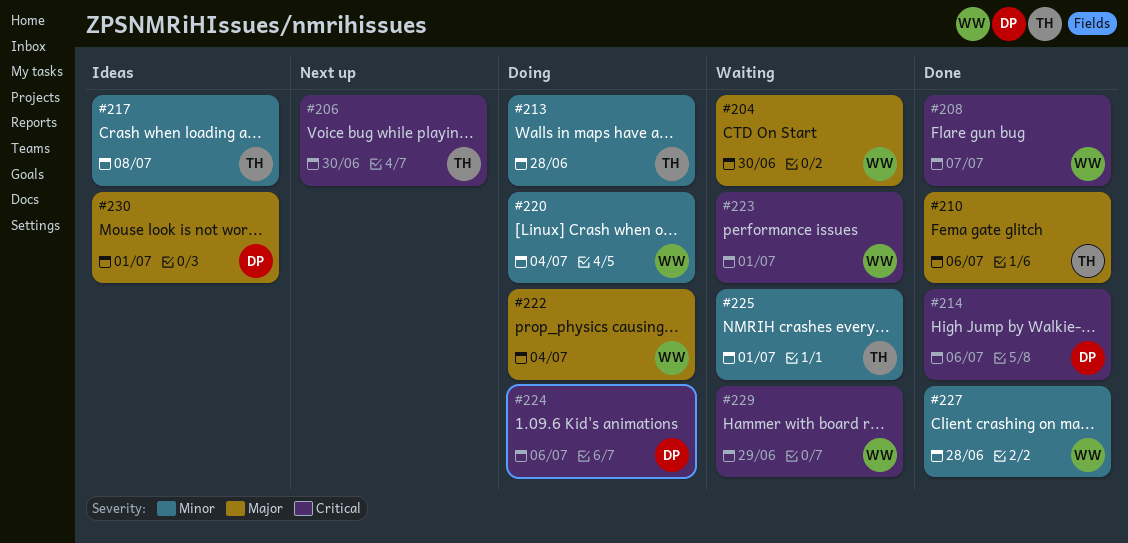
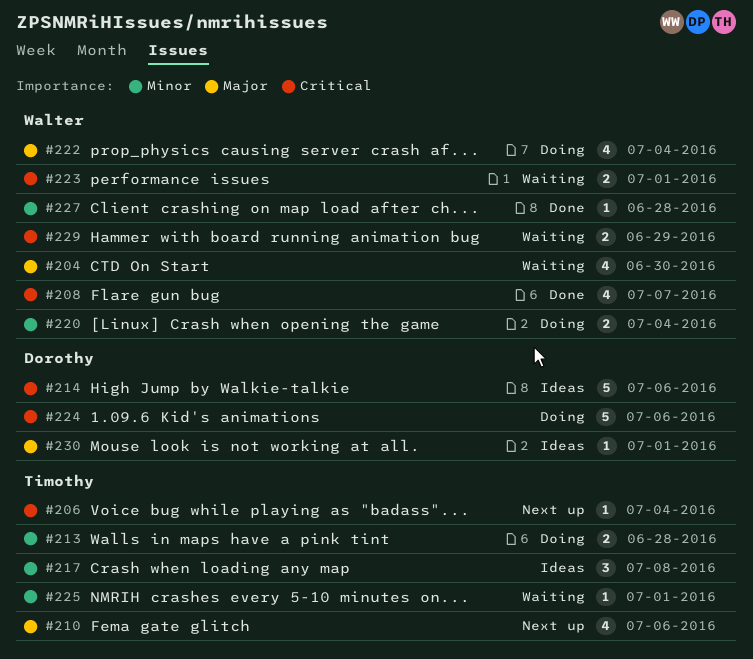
#206, due: Jun 30 -> Jul 4
#210, status: Done -> Next up
#214, status: Done -> Ideas

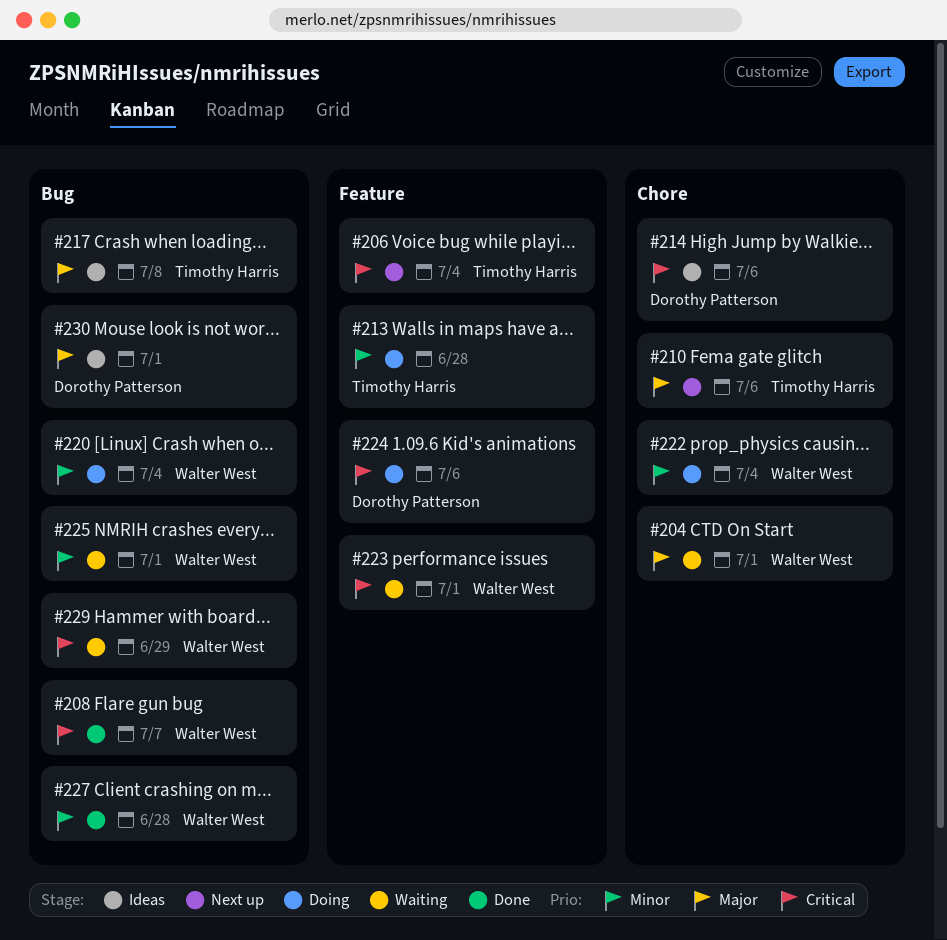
#204, due: Jun 30 -> Jul 1
#217, priority: Minor -> Major
#222, priority: Major -> Minor
#225, owner: Timothy Harris -> Walter West

